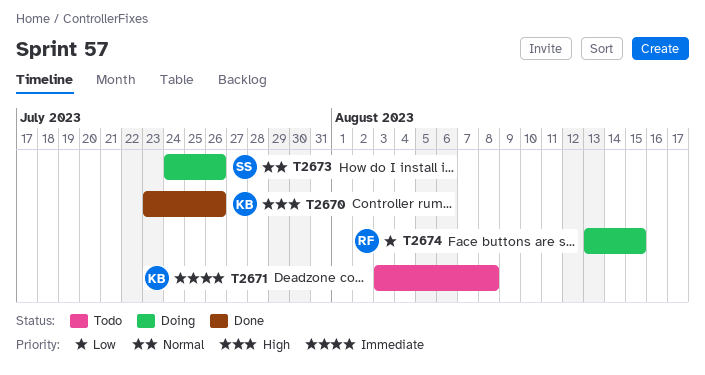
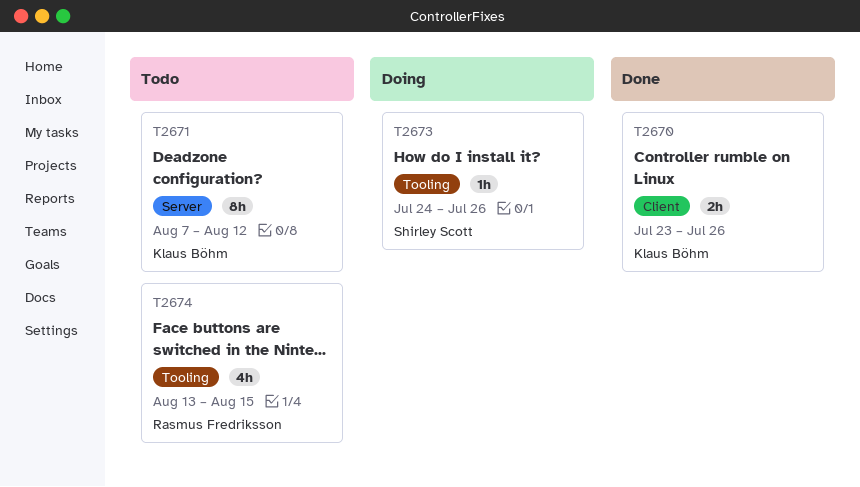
T2671, start: Aug 3 -> Aug 7
T2671, due: Aug 8 -> Aug 12
T2674, status: Doing -> Todo

